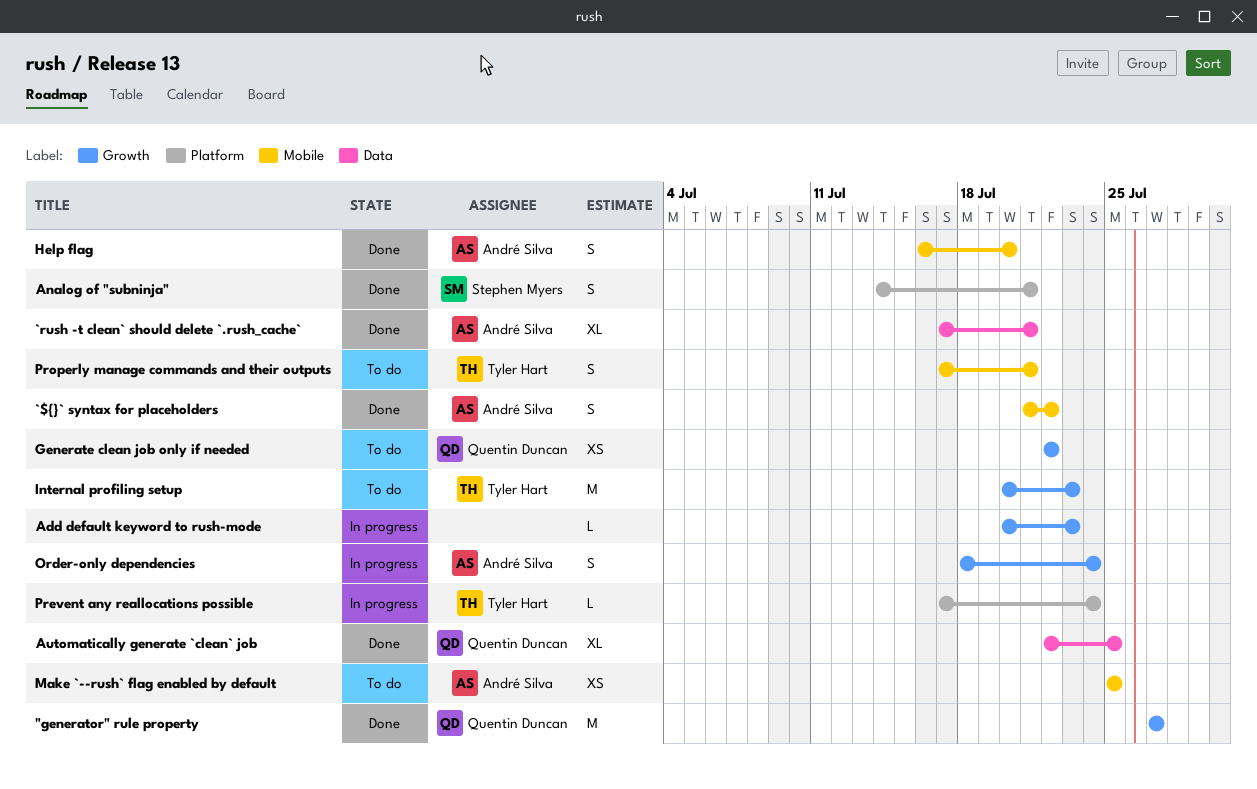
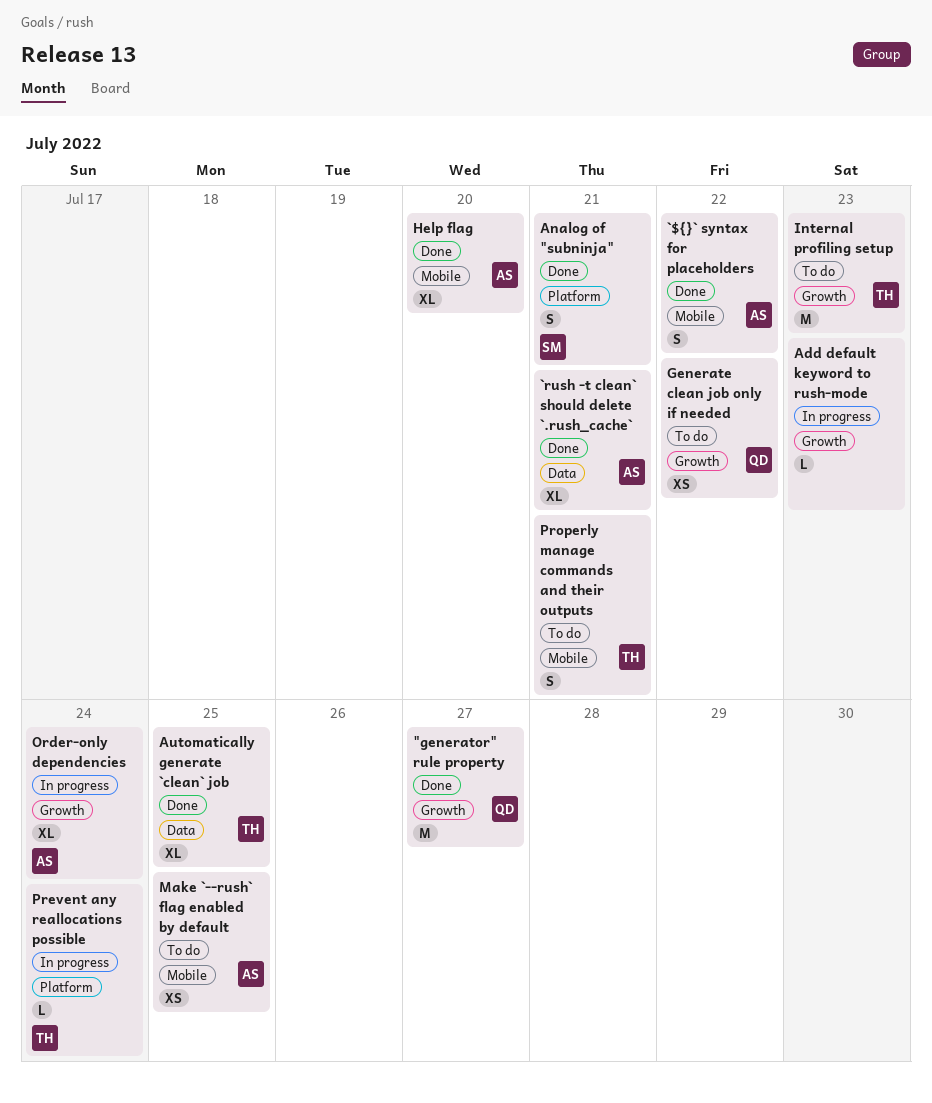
Automatically generate `clean` job, owner: Quentin Duncan -> Tyler Hart
Help flag, estimate: S -> XL
Order-only dependencies, estimate: S -> XL

